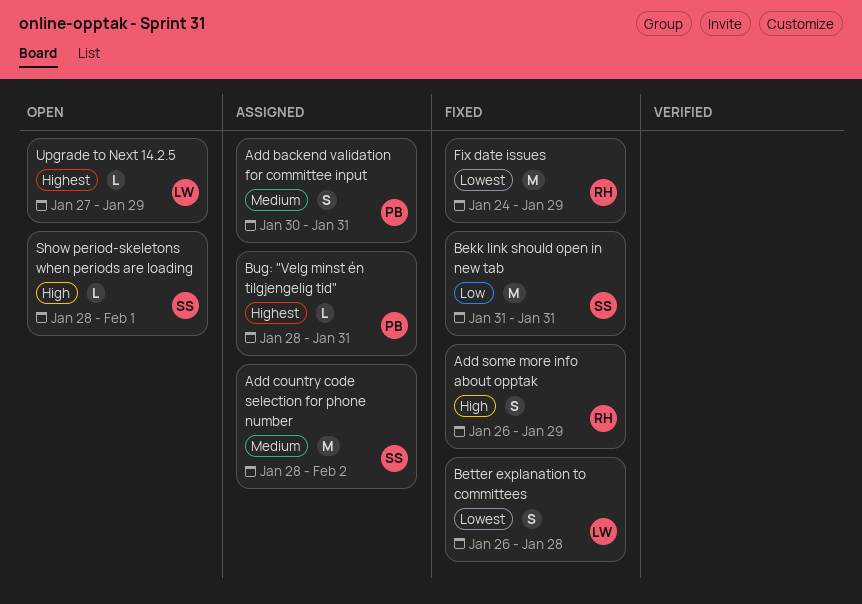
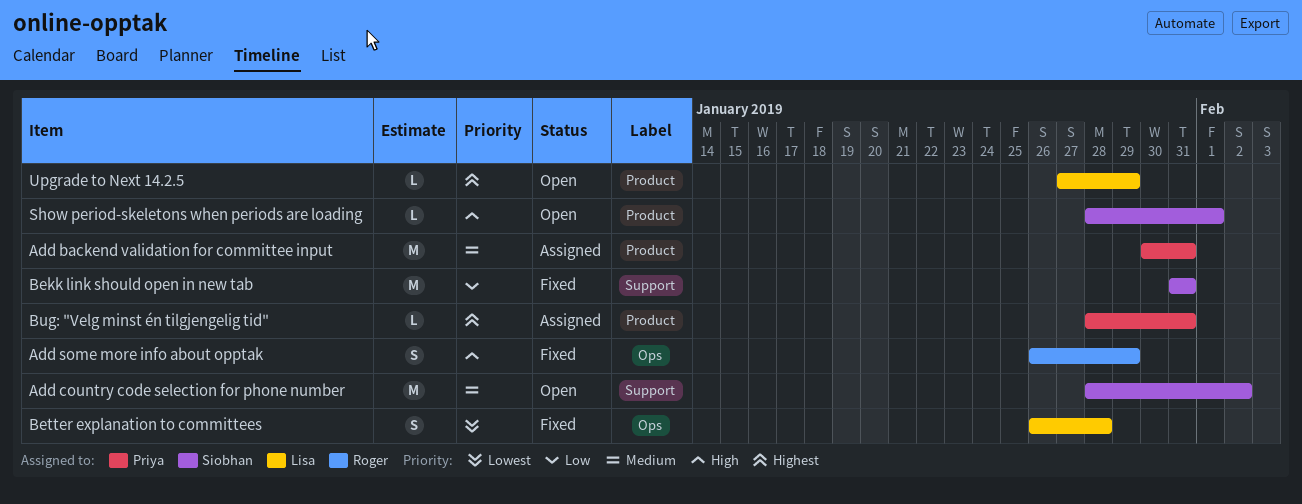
Add backend validation for committee input, estimate: S -> M
Add country code selection for phone number, status: Assigned -> Open
Fix date issues: present -> none

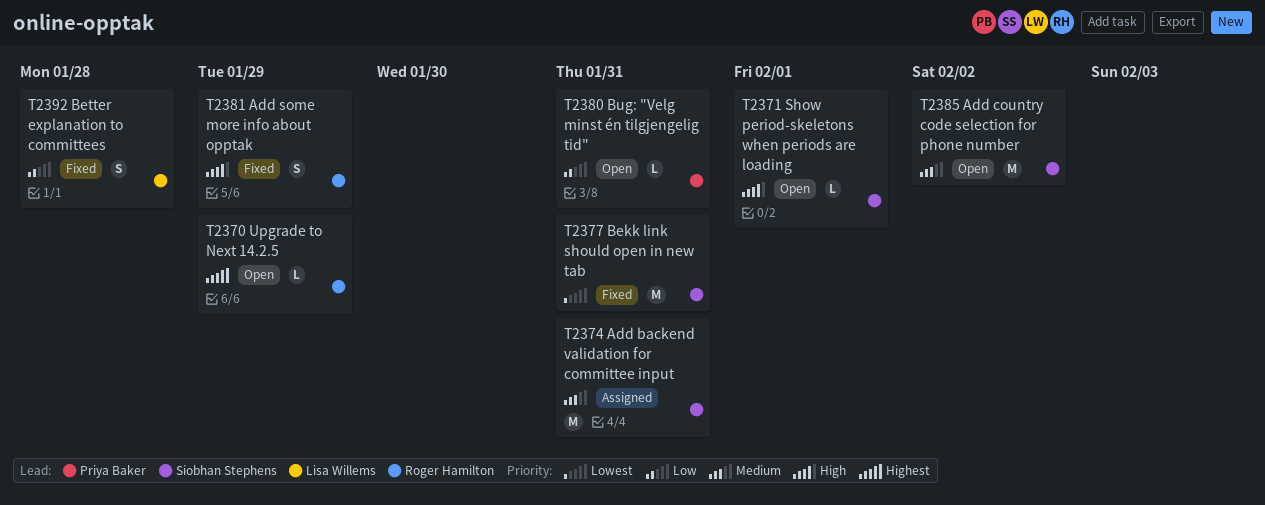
Add backend validation for committee input, owner: Priya Baker -> Siobhan Stephens
Bekk link should open in new tab, priority: Low -> Lowest
Better explanation to committees, priority: Lowest -> Low
Bug: "Velg minst én tilgjengelig tid", status: Assigned -> Open
Bug: "Velg minst én tilgjengelig tid", priority: Highest -> Low
Upgrade to Next 14.2.5, owner: Lisa Willems -> Roger Hamilton

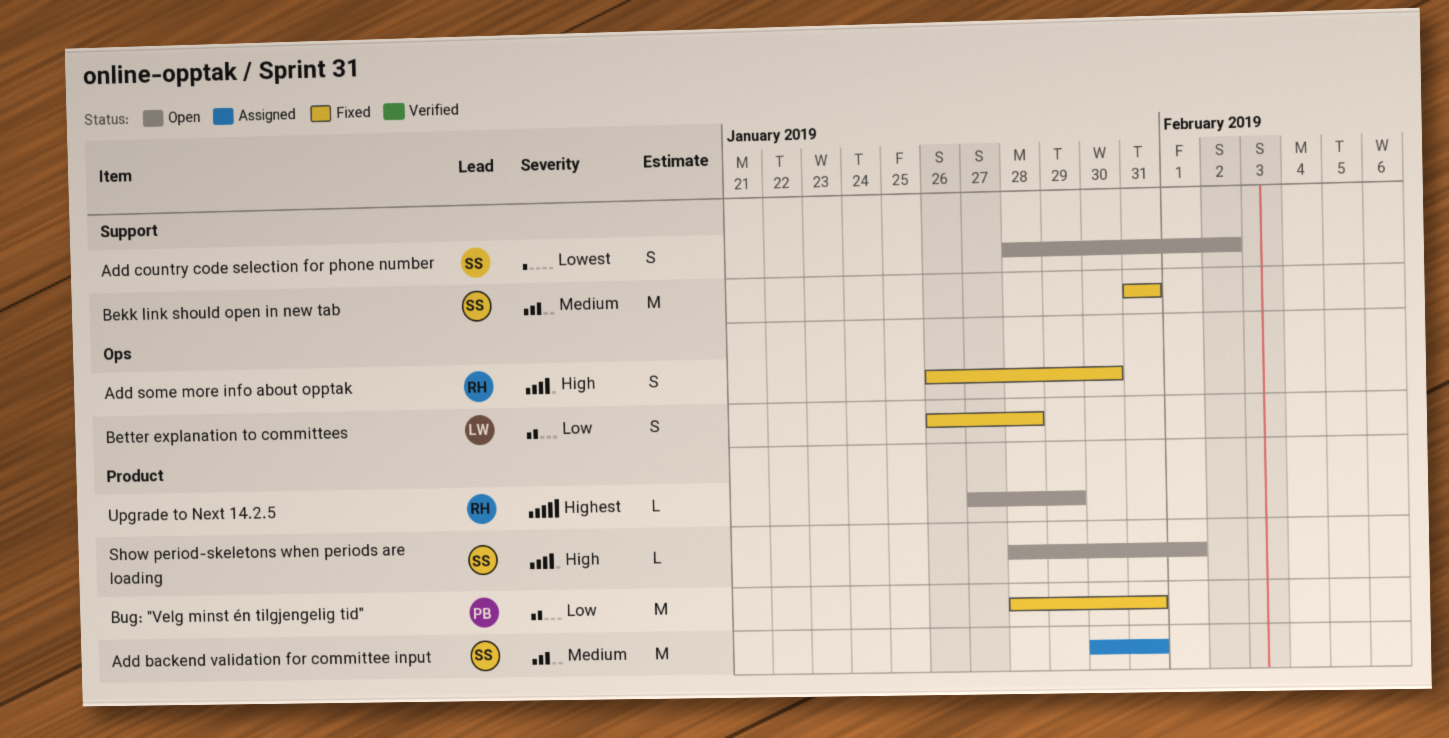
Add country code selection for phone number, priority: Medium -> Lowest
Add country code selection for phone number, estimate: M -> S
Add some more info about opptak, due: Jan 29 -> Jan 30
Bekk link should open in new tab, priority: Lowest -> Medium
Bug: "Velg minst én tilgjengelig tid", status: Open -> Fixed
Bug: "Velg minst én tilgjengelig tid", estimate: L -> M

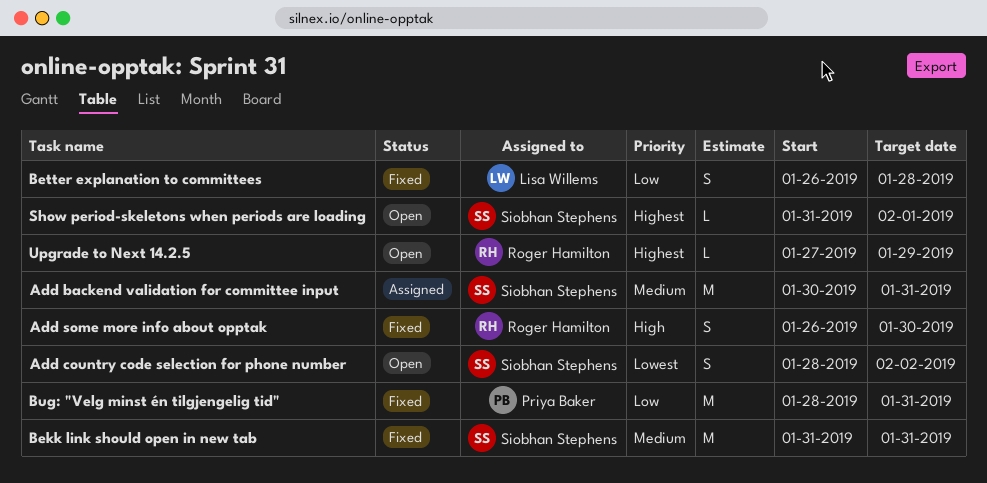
Show period-skeletons when periods are loading, priority: High -> Highest
Show period-skeletons when periods are loading, start: Jan 28 -> Jan 31

